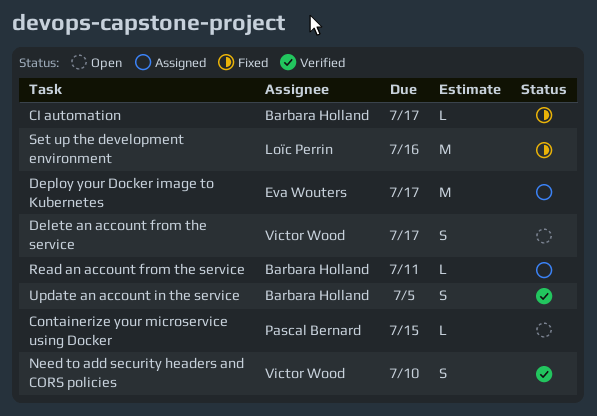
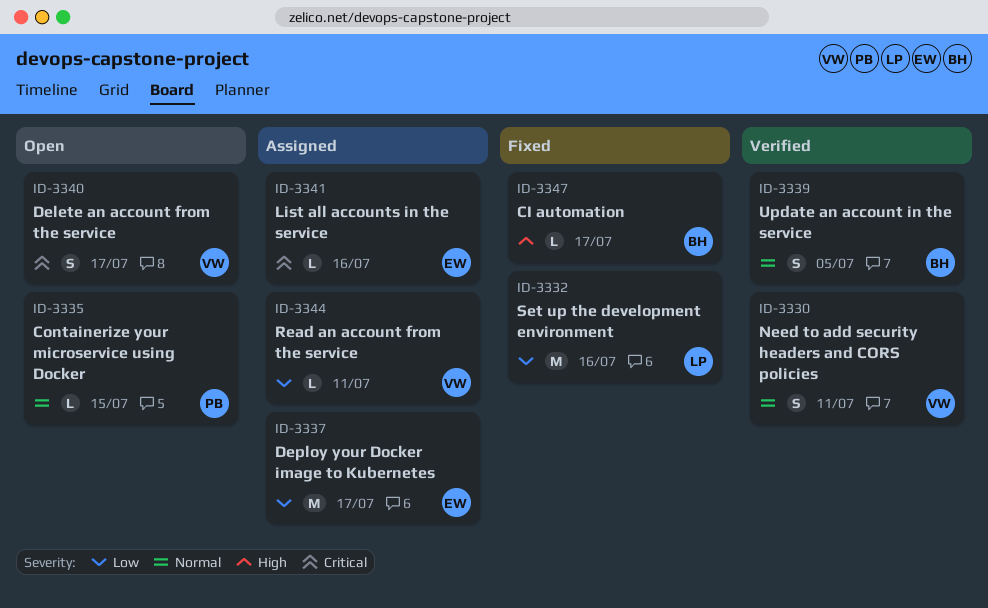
List all accounts in the service: none -> present
Need to add security headers and CORS policies, due: Jul 10 -> Jul 11
Read an account from the service, owner: Barbara Holland -> Victor Wood

